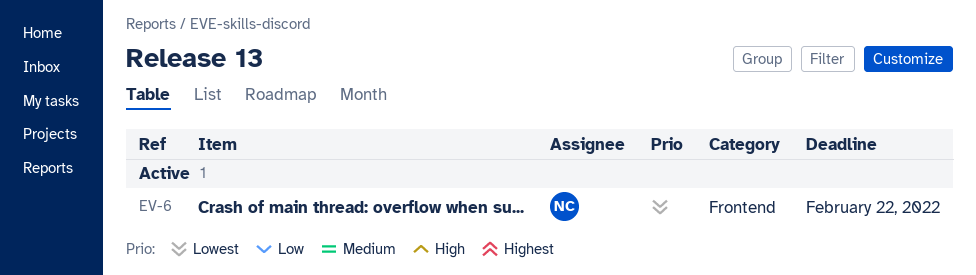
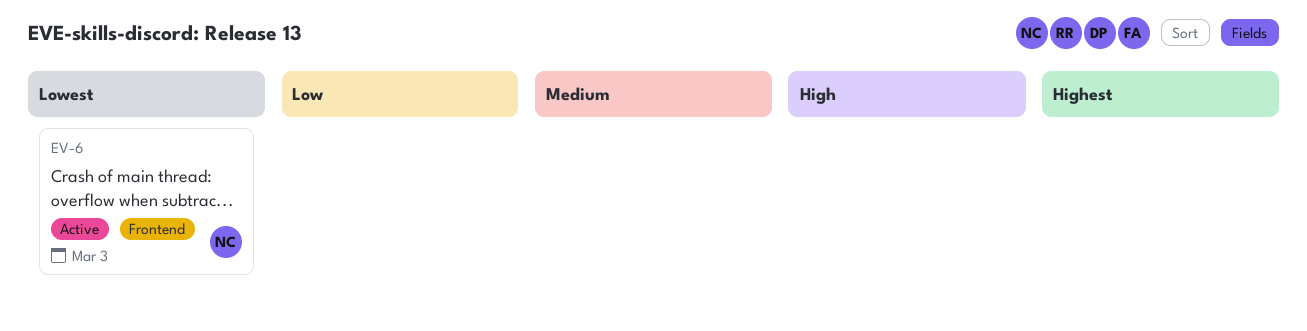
EV-6, due: Feb 22 -> Mar 3

